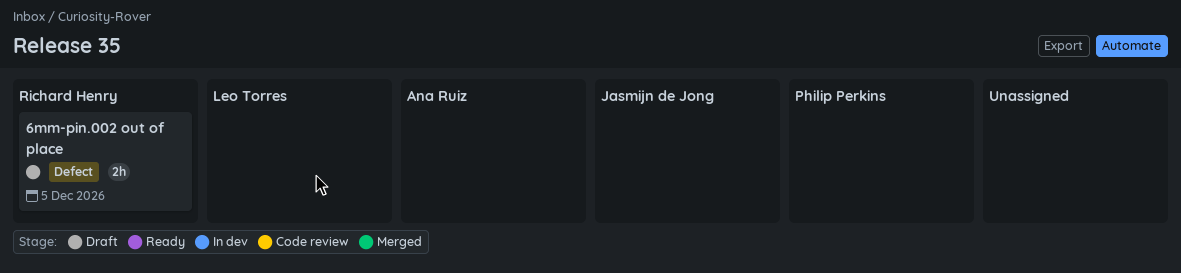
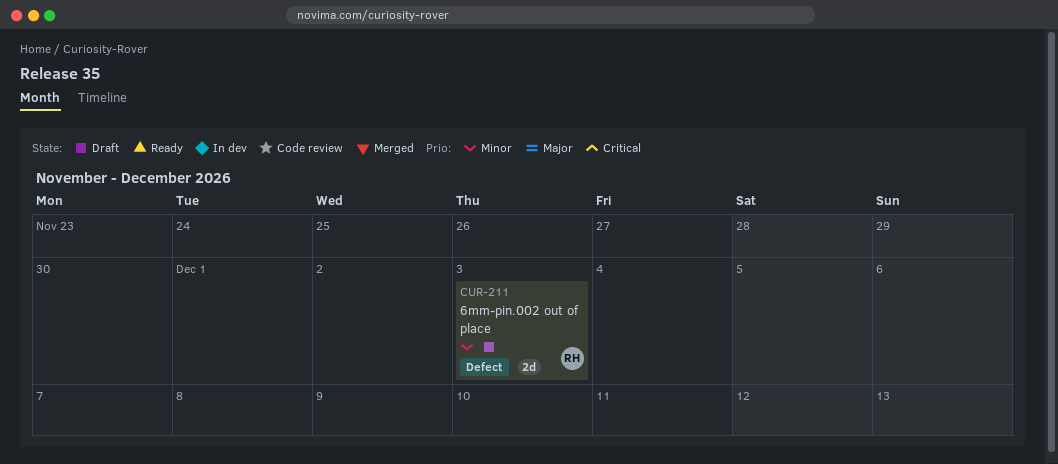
6mm-pin.002 out of place, estimate: 2h -> 2d
6mm-pin.002 out of place, due: Dec 5 -> Dec 3

